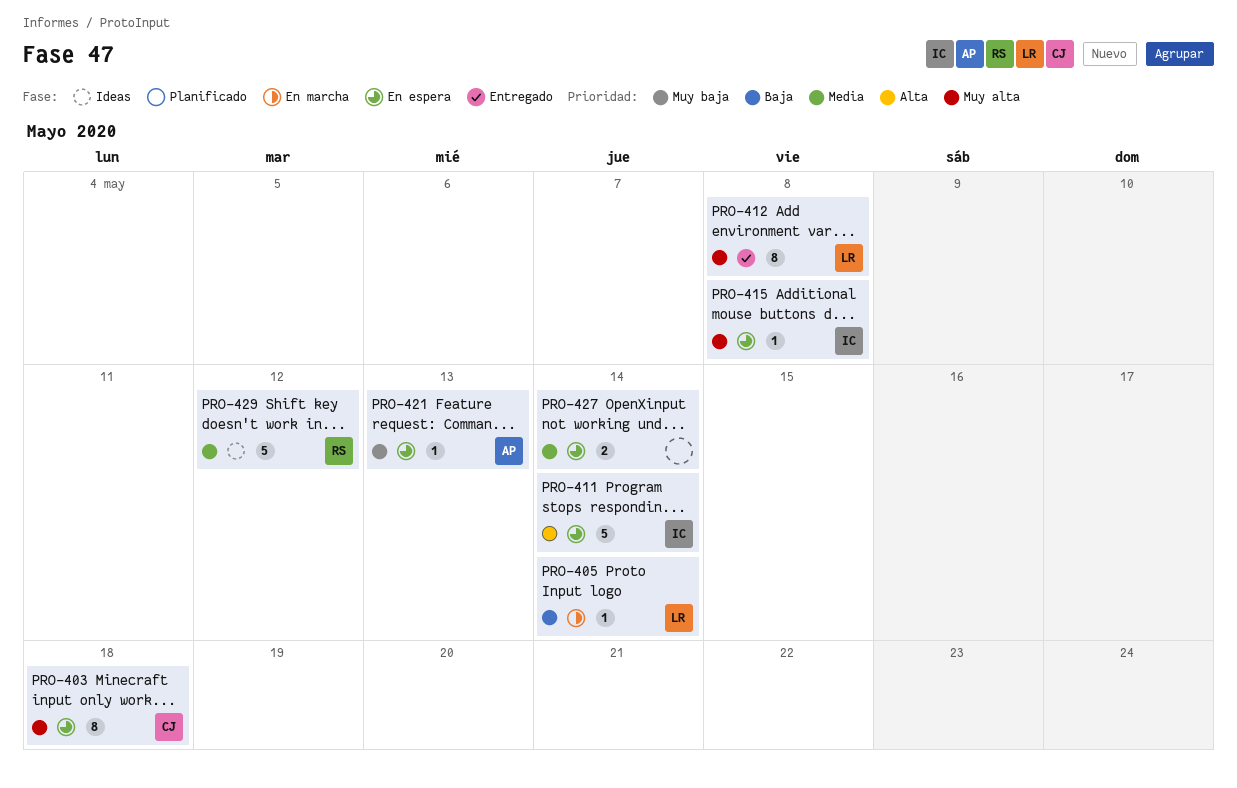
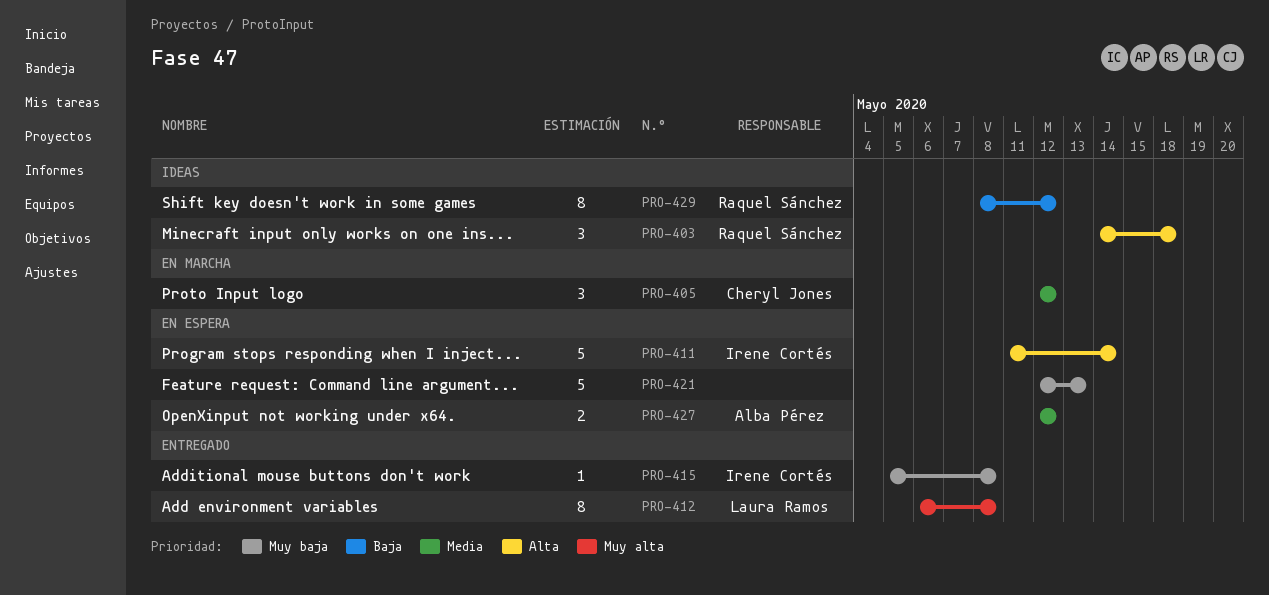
PRO-403, status: En espera -> Ideas
PRO-403, owner: Cheryl Jones -> Raquel Sánchez
PRO-403, priority: Muy alta -> Alta
PRO-403, estimate: 8 -> 3
PRO-405, owner: Laura Ramos -> Cheryl Jones
PRO-405, priority: Baja -> Media
PRO-405, estimate: 1 -> 3
PRO-405, due: May 14 -> May 12
PRO-415, status: En espera -> Entregado
PRO-415, priority: Muy alta -> Muy baja
PRO-421, owner: Alba Pérez -> none
PRO-421, estimate: 1 -> 5
PRO-427, owner: none -> Alba Pérez
PRO-427, due: May 14 -> May 12
PRO-429, priority: Media -> Baja
PRO-429, estimate: 5 -> 8

